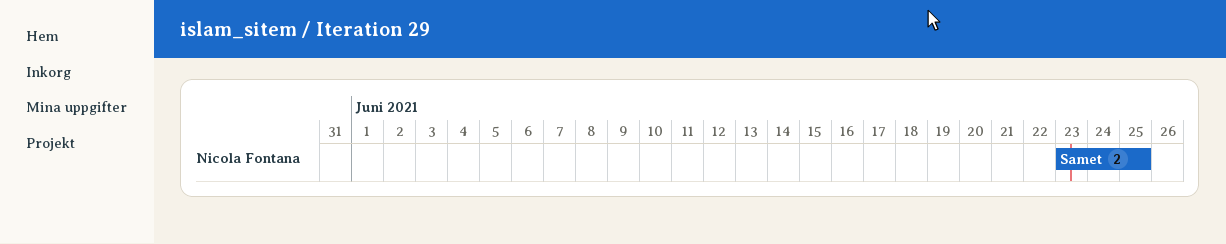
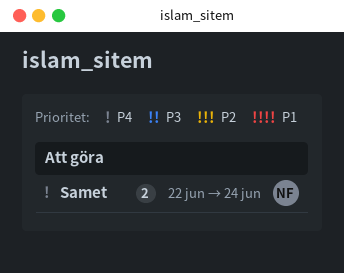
Samet, start: Jun 23 -> Jun 22
Samet, due: Jun 25 -> Jun 24

